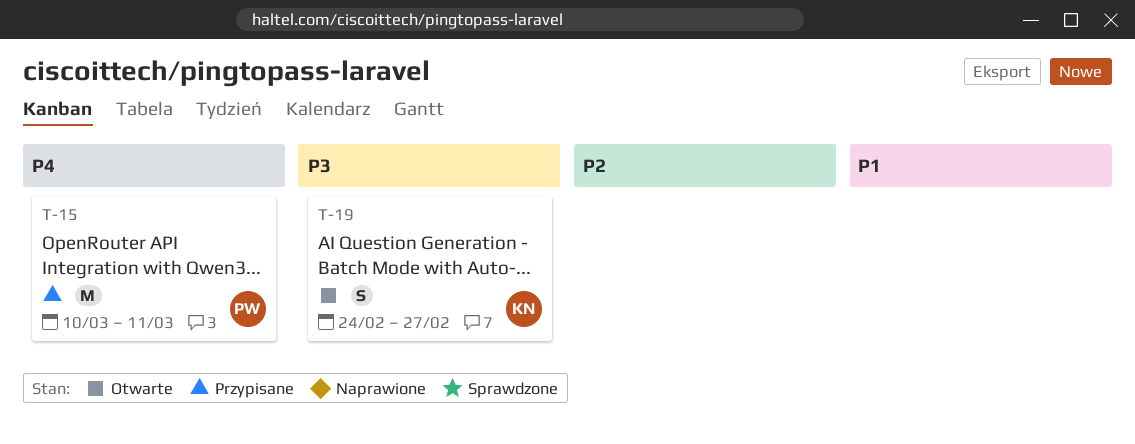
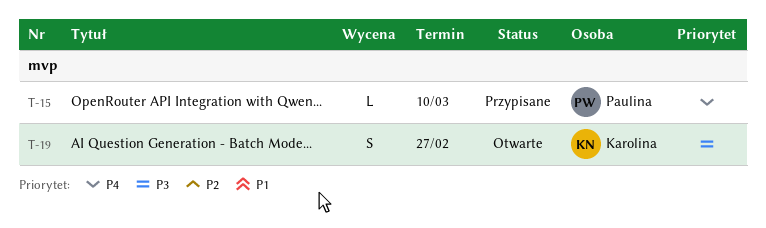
T-15, estimate: M -> L
T-15, due: Mar 11 -> Mar 10

